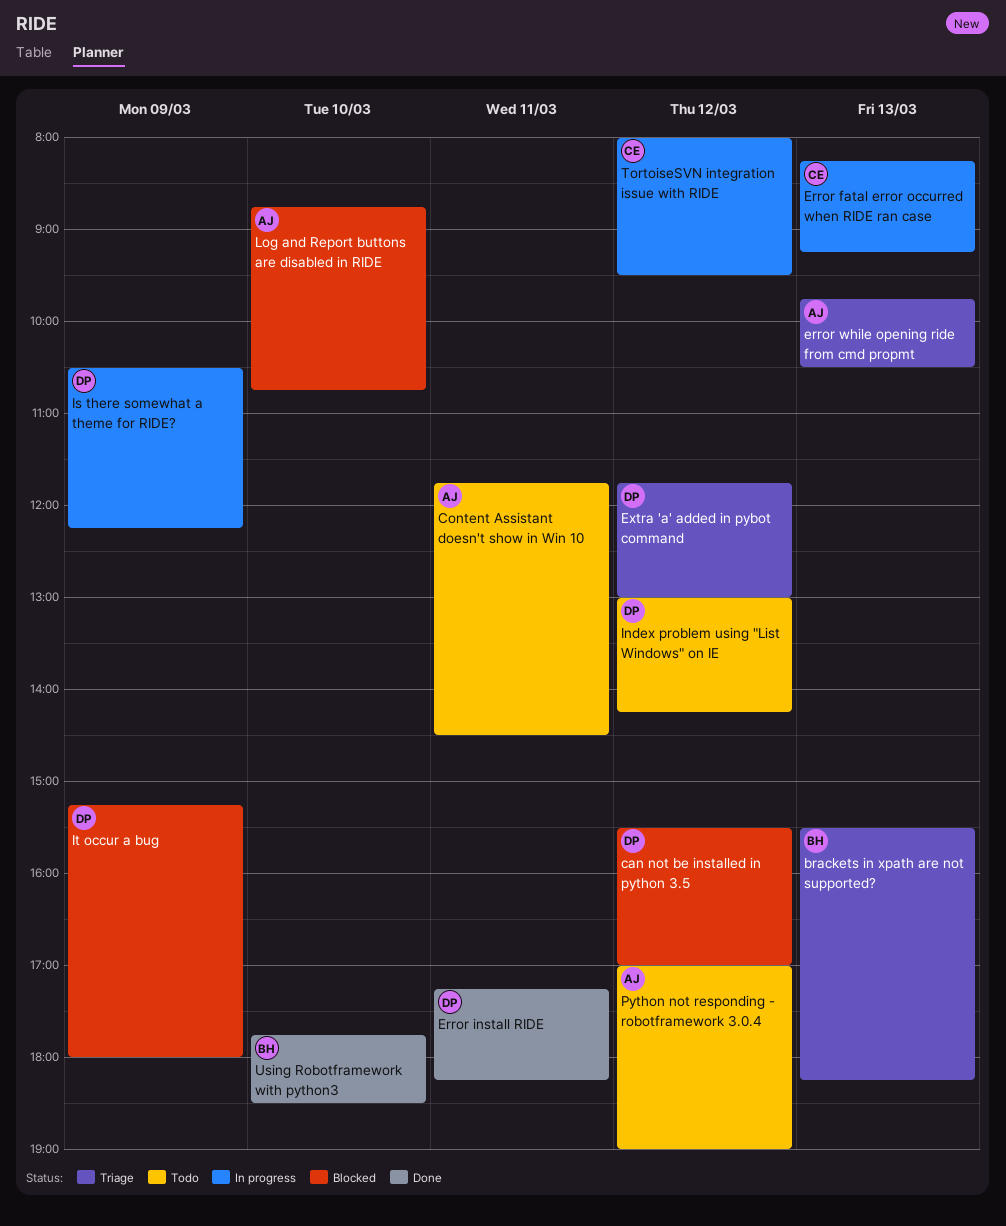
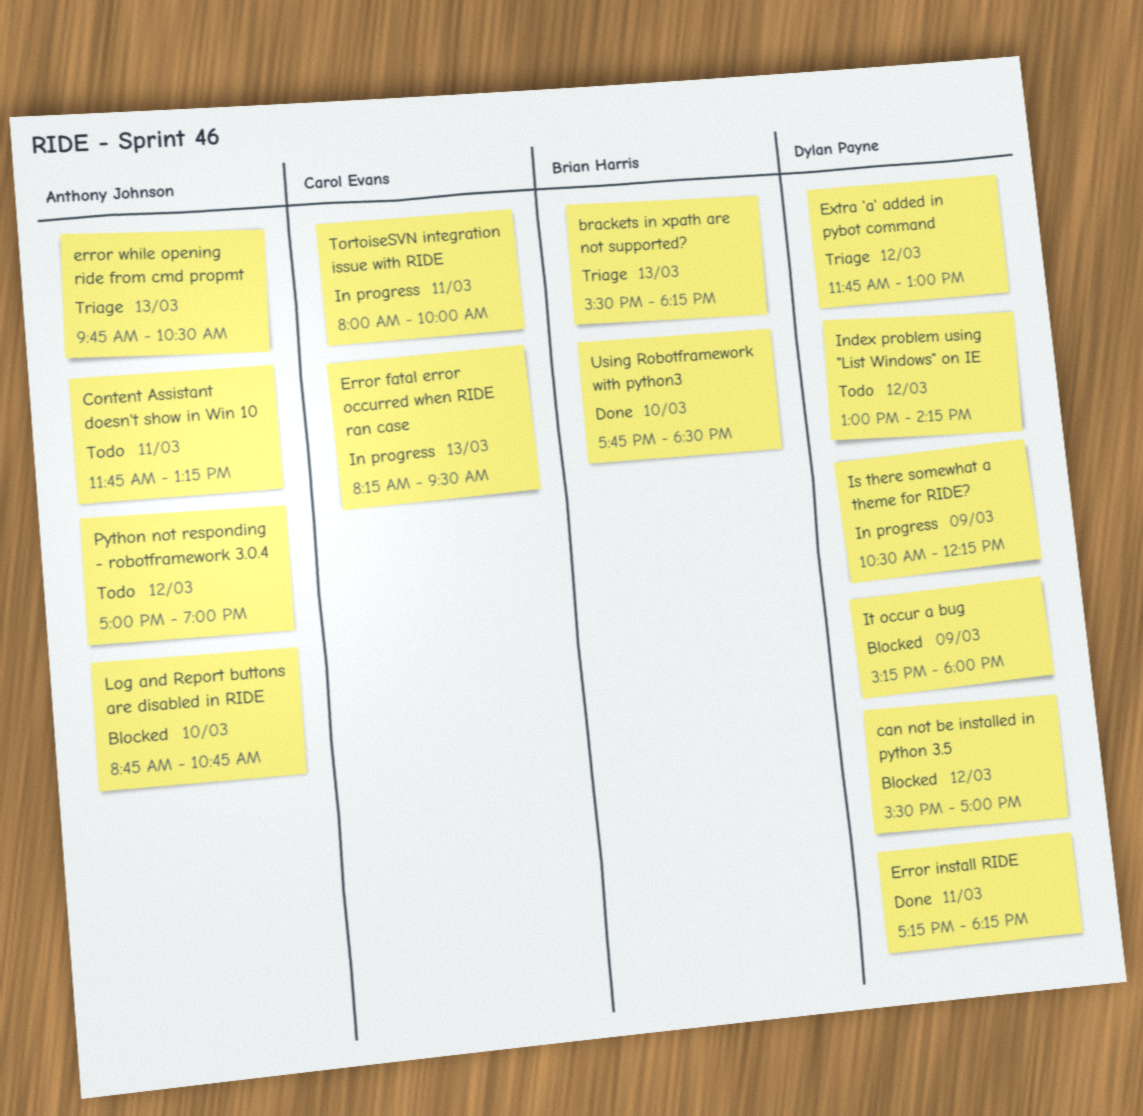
Content Assistant doesn't show in Win 10, ends: 14:30 -> 13:15
Error fatal error occurred when RIDE ran case, ends: 09:15 -> 09:30
TortoiseSVN integration issue with RIDE, day: Mar 12 -> Mar 11
TortoiseSVN integration issue with RIDE, ends: 09:30 -> 10:00

